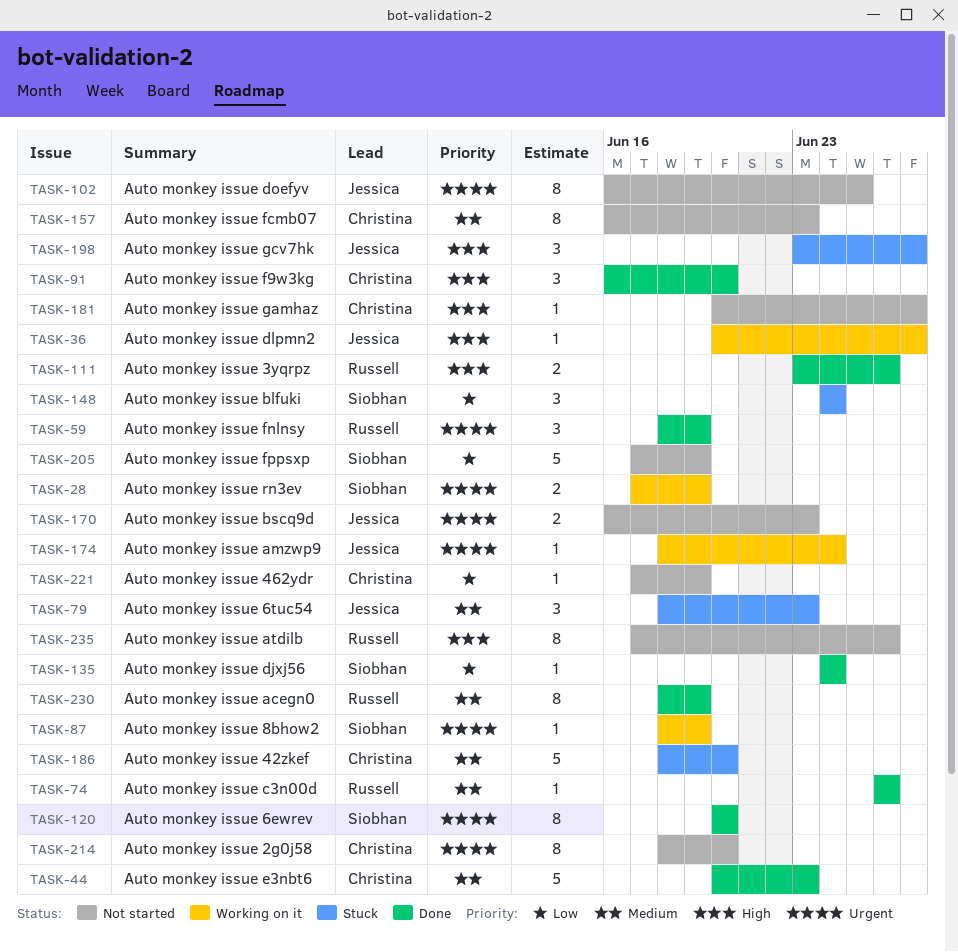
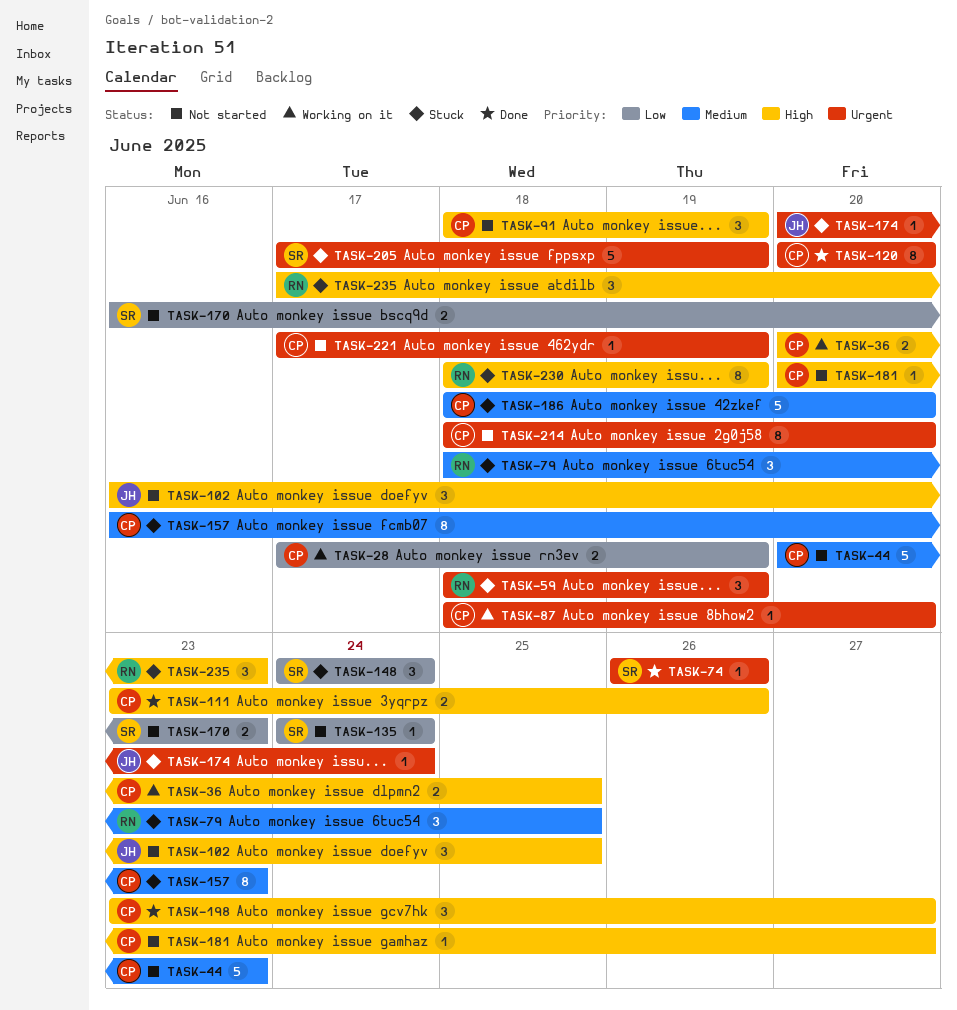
TASK-28, owner: Siobhan -> Christina
TASK-28, priority: Urgent -> Low
TASK-36, owner: Jessica -> Christina
TASK-36, estimate: 1 -> 2
TASK-36, due: Jun 27 -> Jun 25
TASK-44, status: Done -> Not started
TASK-59, status: Done -> Stuck
TASK-74, owner: Russell -> Siobhan
TASK-74, priority: Medium -> Urgent
TASK-79, owner: Jessica -> Russell
TASK-79, due: Jun 23 -> Jun 25
TASK-87, owner: Siobhan -> Christina
TASK-87, due: Jun 19 -> Jun 20
TASK-91, status: Done -> Not started
TASK-91, start: Jun 16 -> Jun 18
TASK-91, due: Jun 20 -> Jun 19
TASK-102, priority: Urgent -> High
TASK-102, estimate: 8 -> 3
TASK-111, owner: Russell -> Christina
TASK-120, owner: Siobhan -> Christina
TASK-135, status: Done -> Not started
TASK-157, status: Not started -> Stuck
TASK-170, owner: Jessica -> Siobhan
TASK-170, priority: Urgent -> Low
TASK-174, status: Working on it -> Stuck
TASK-174, start: Jun 18 -> Jun 20
TASK-198, status: Stuck -> Done
TASK-198, owner: Jessica -> Christina
TASK-205, status: Not started -> Stuck
TASK-205, priority: Low -> Urgent
TASK-221, priority: Low -> Urgent
TASK-230, status: Done -> Stuck
TASK-230, priority: Medium -> High
TASK-235, status: Not started -> Stuck
TASK-235, estimate: 8 -> 3
TASK-235, due: Jun 26 -> Jun 23

